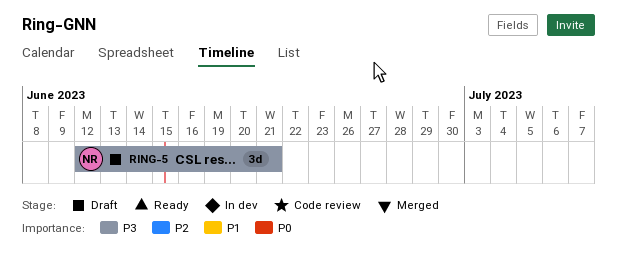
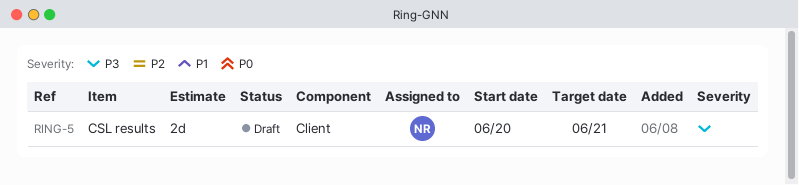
RING-5, estimate: 3d -> 2d
RING-5, start: Jun 12 -> Jun 20

